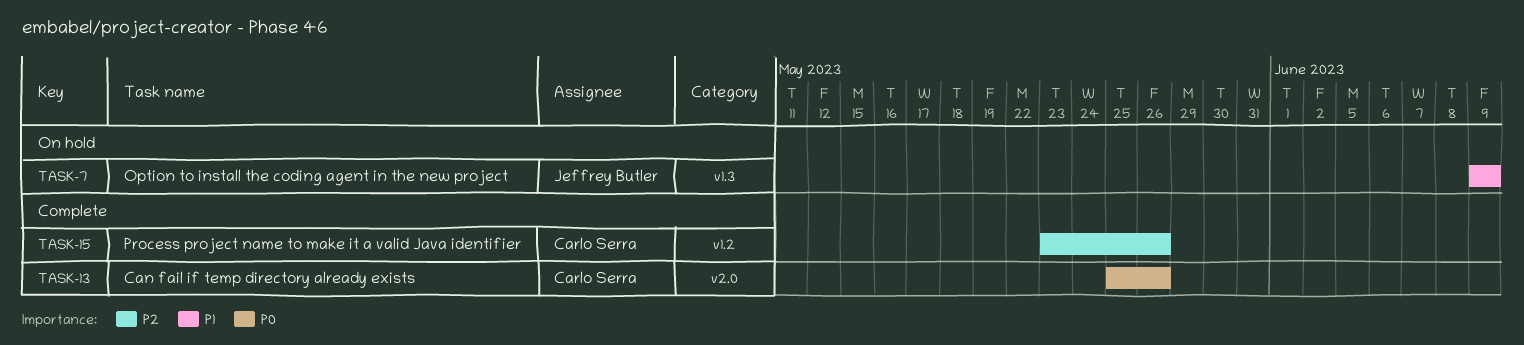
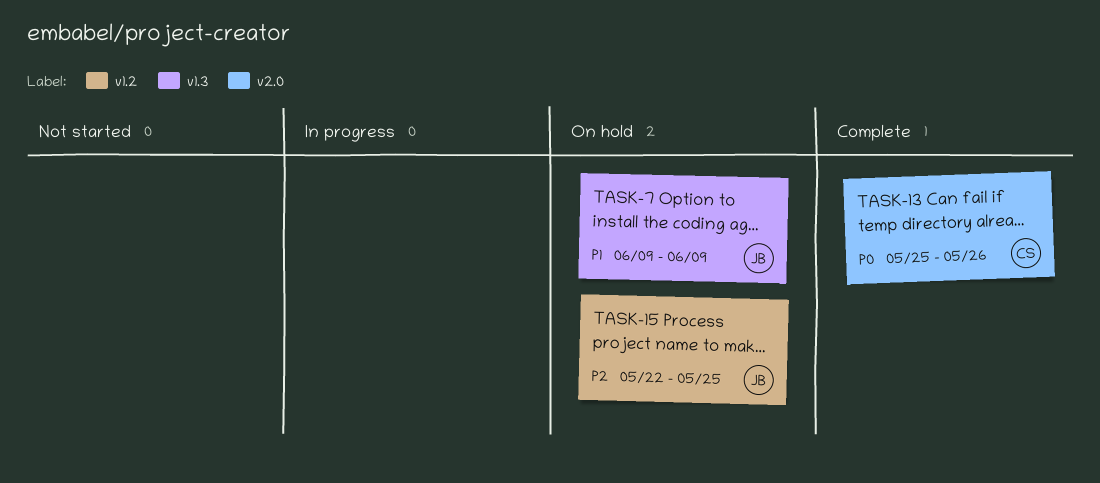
TASK-15, status: Complete -> On hold
TASK-15, owner: Carlo Serra -> Jeffrey Butler
TASK-15, start: May 23 -> May 22
TASK-15, due: May 26 -> May 25

